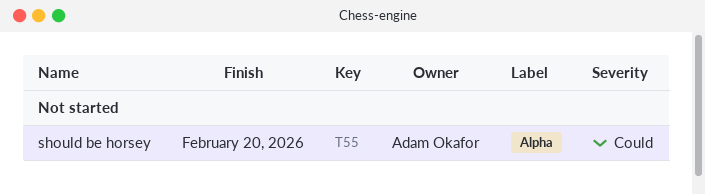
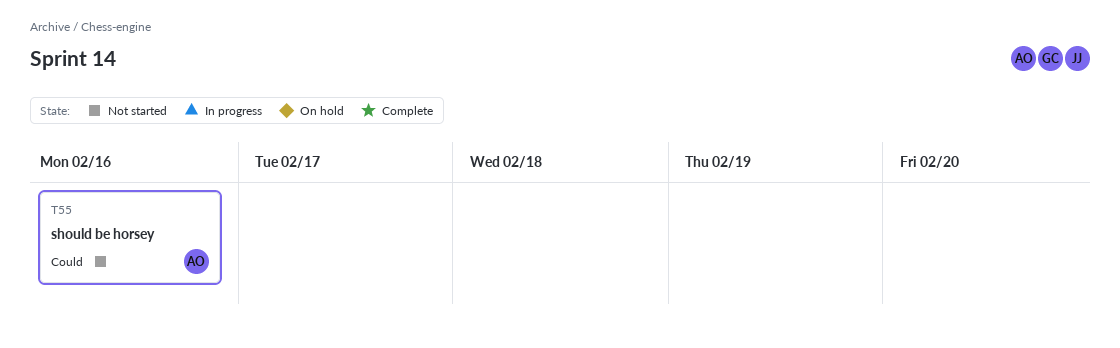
T55, due: Feb 20 -> Feb 16

